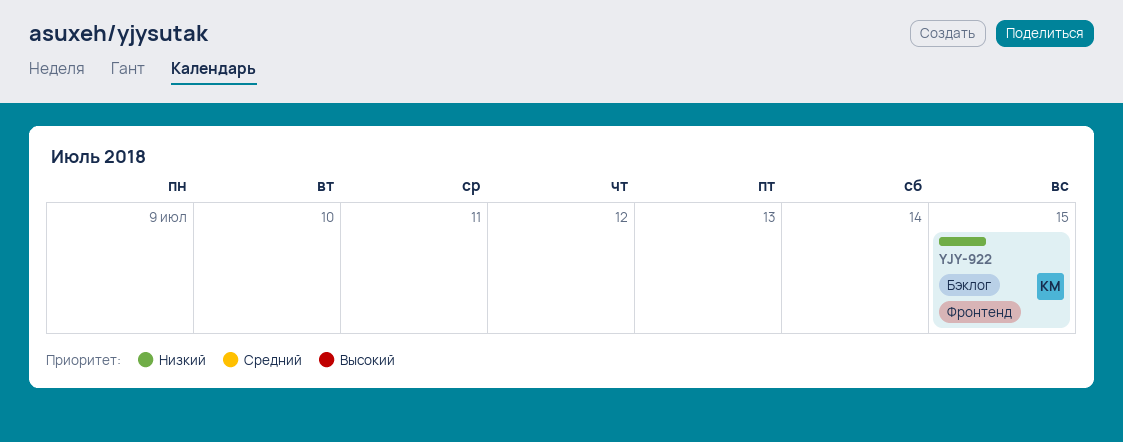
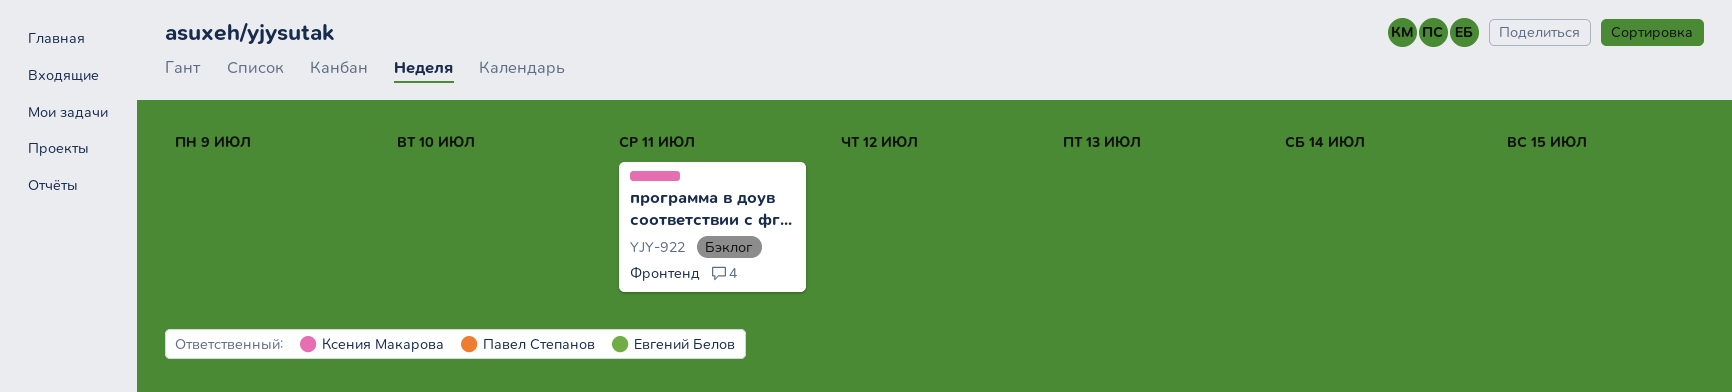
YJY-922, due: Jul 15 -> Jul 11

